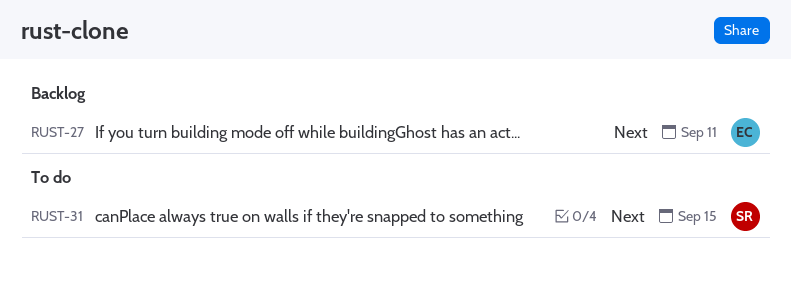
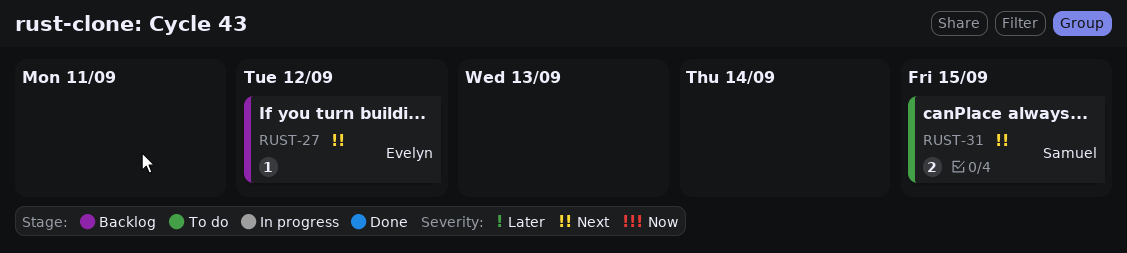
RUST-27, due: Sep 11 -> Sep 12

